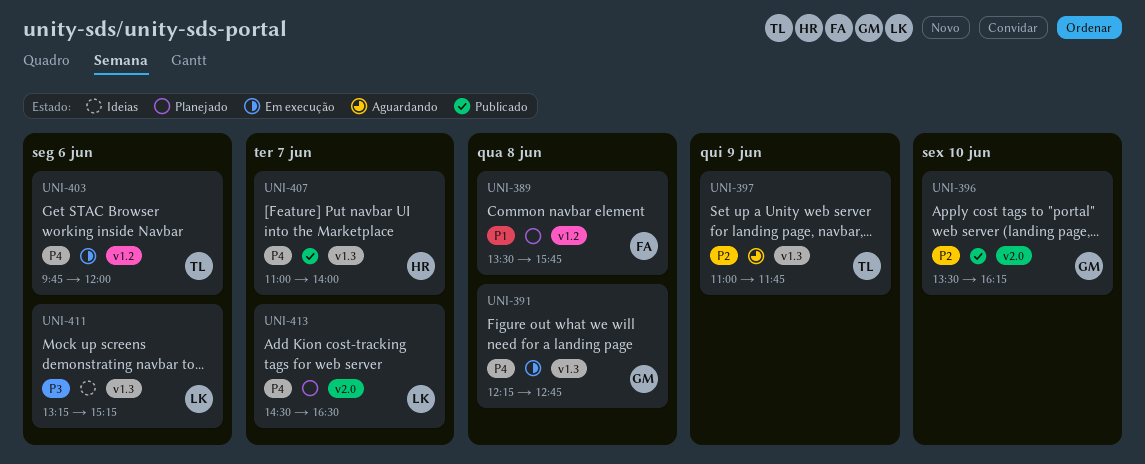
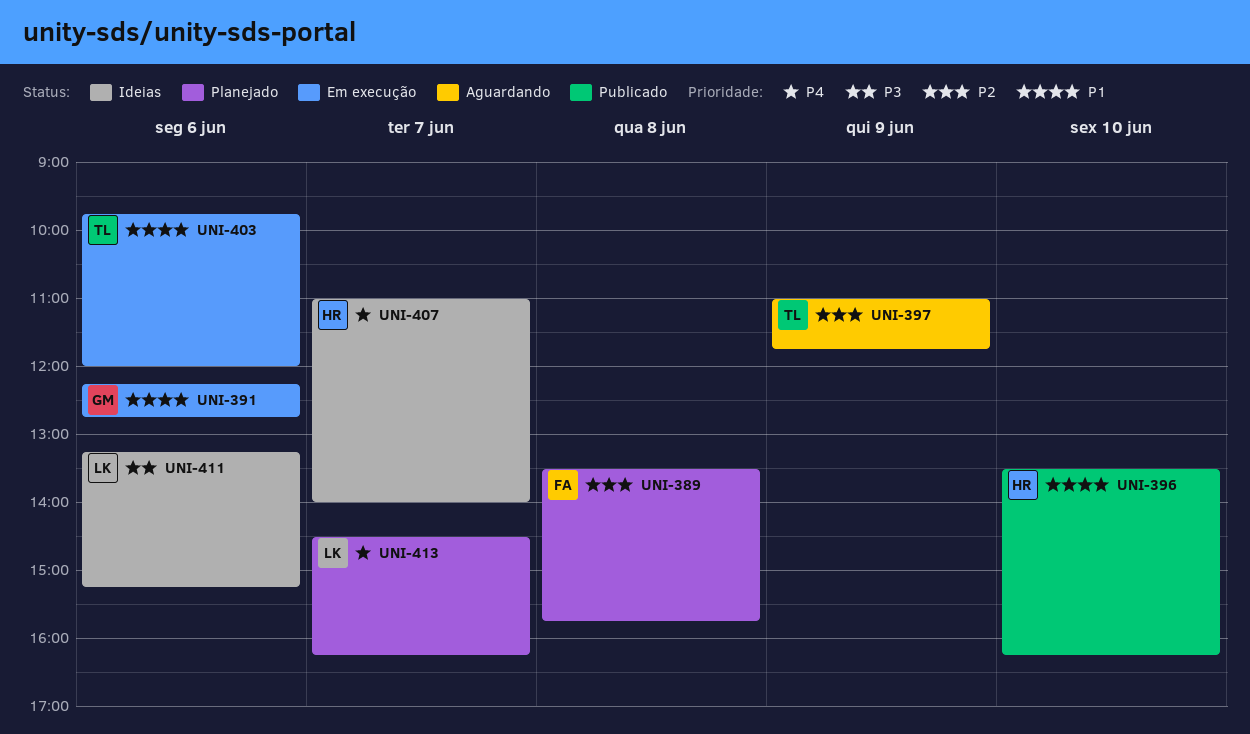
UNI-389, priority: P1 -> P2
UNI-391, priority: P4 -> P1
UNI-391, day: Jun 8 -> Jun 6
UNI-396, owner: GM -> HR
UNI-396, priority: P2 -> P1
UNI-403, priority: P4 -> P1
UNI-407, status: Publicado -> Ideias
UNI-413, ends: 16:30 -> 16:15

